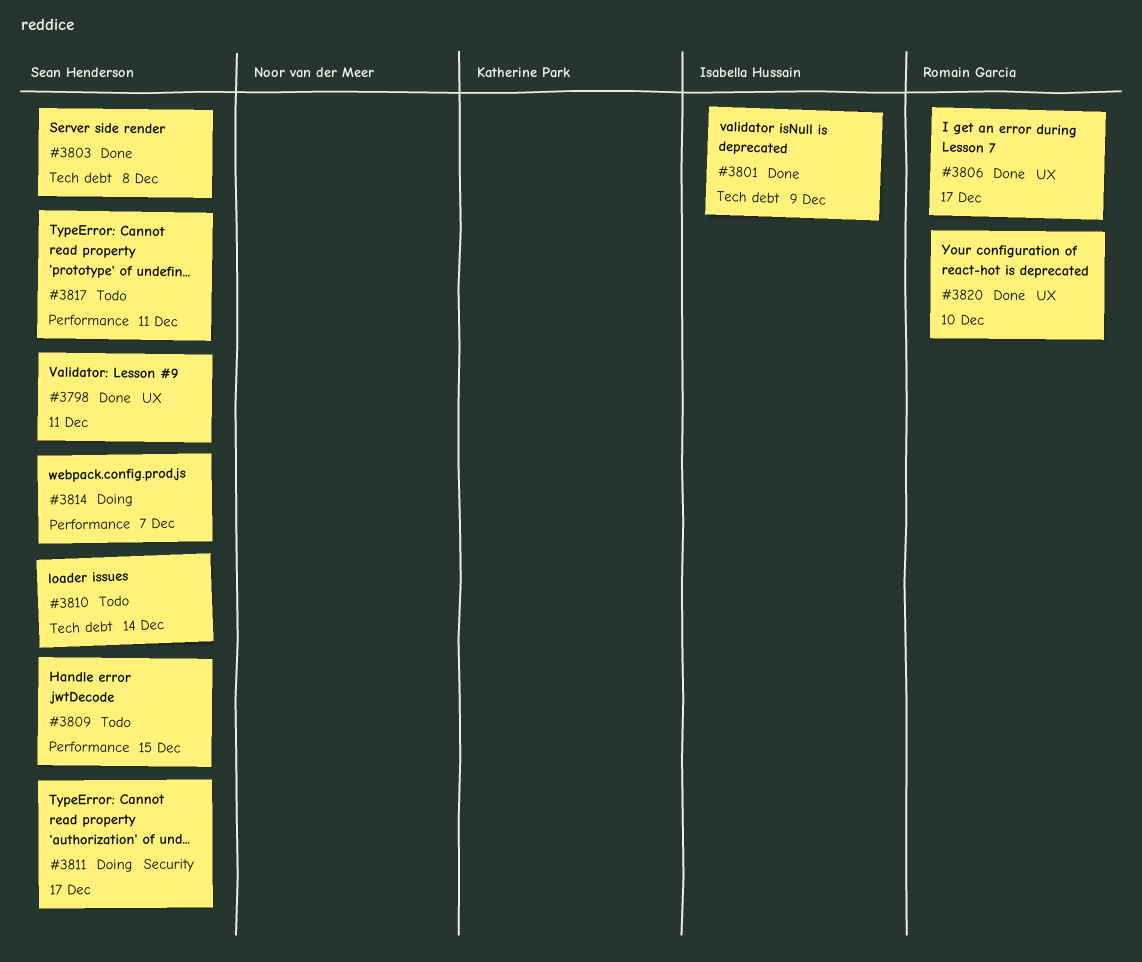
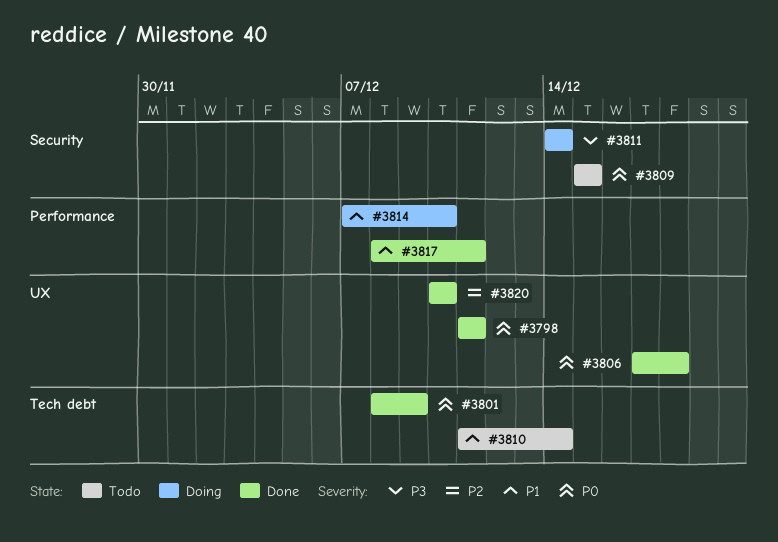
#3803: present -> none
#3806, due: Dec 17 -> Dec 18
#3809, label: Performance -> Security
#3811, due: Dec 17 -> Dec 14
#3814, due: Dec 7 -> Dec 10
#3817, status: Todo -> Done

